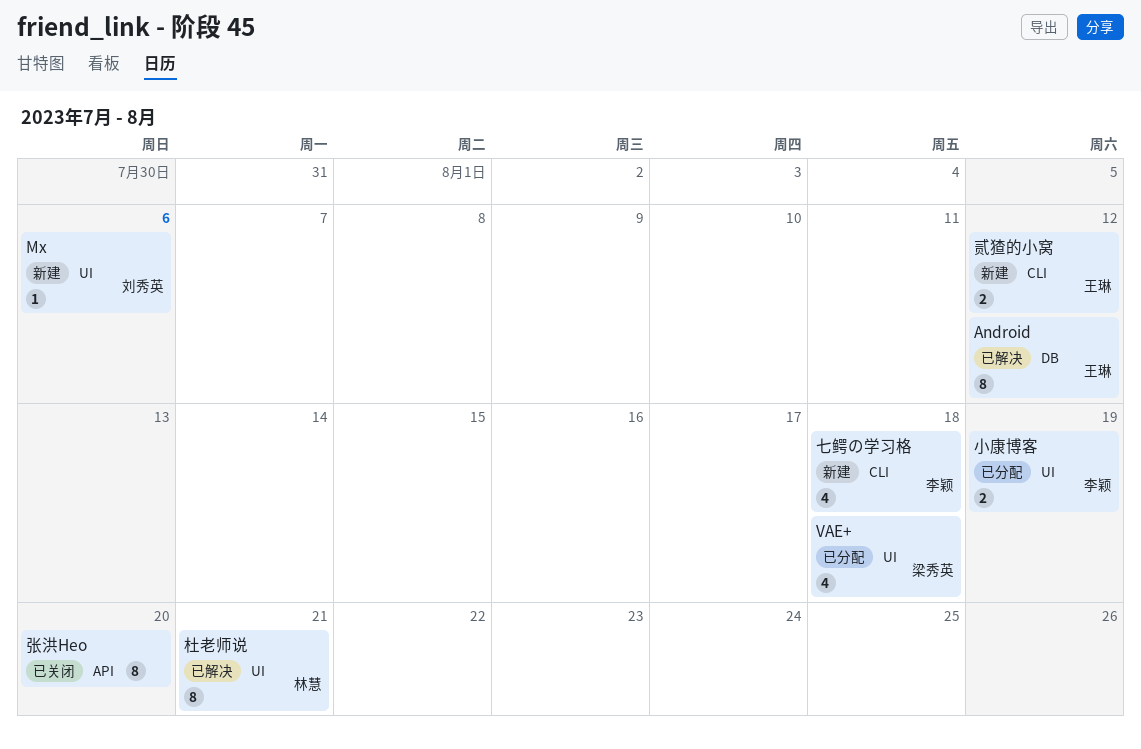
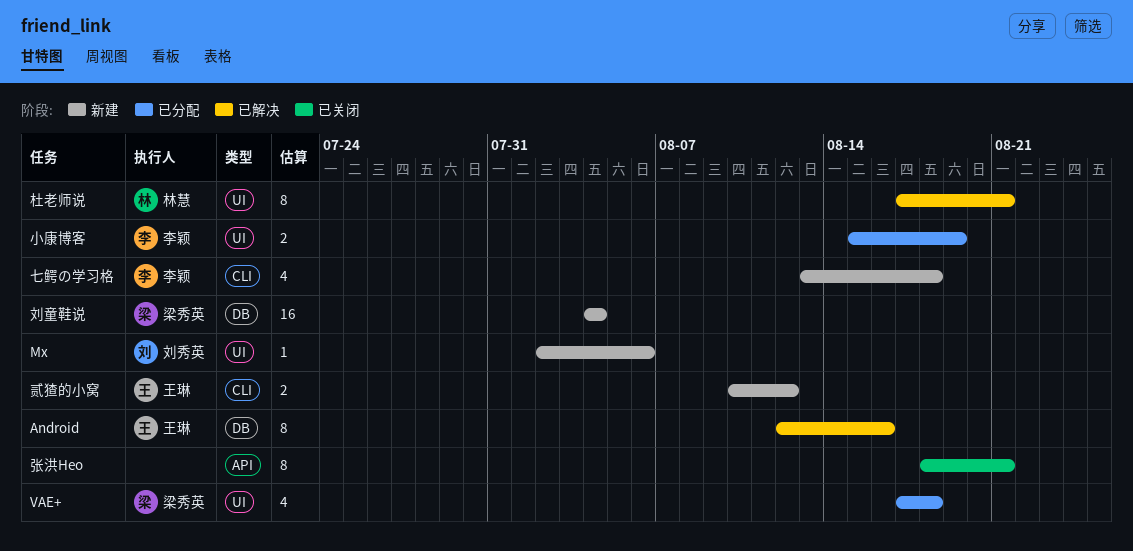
Android, due: Aug 12 -> Aug 16
刘童鞋说: none -> present
张洪Heo, due: Aug 20 -> Aug 21

